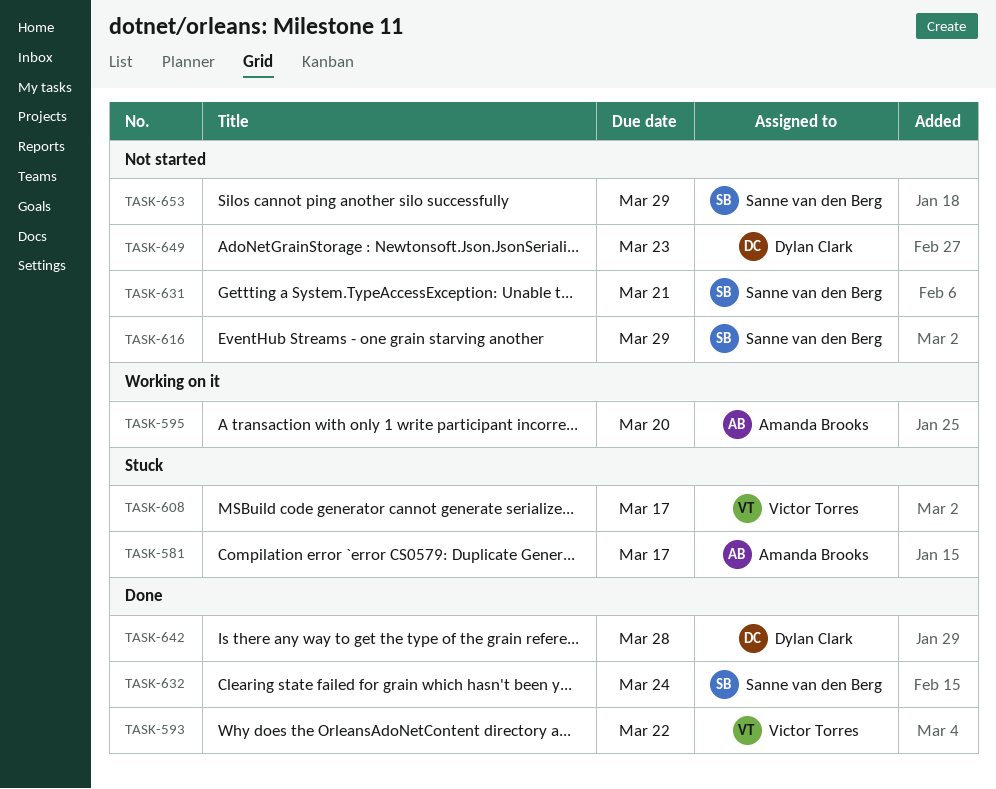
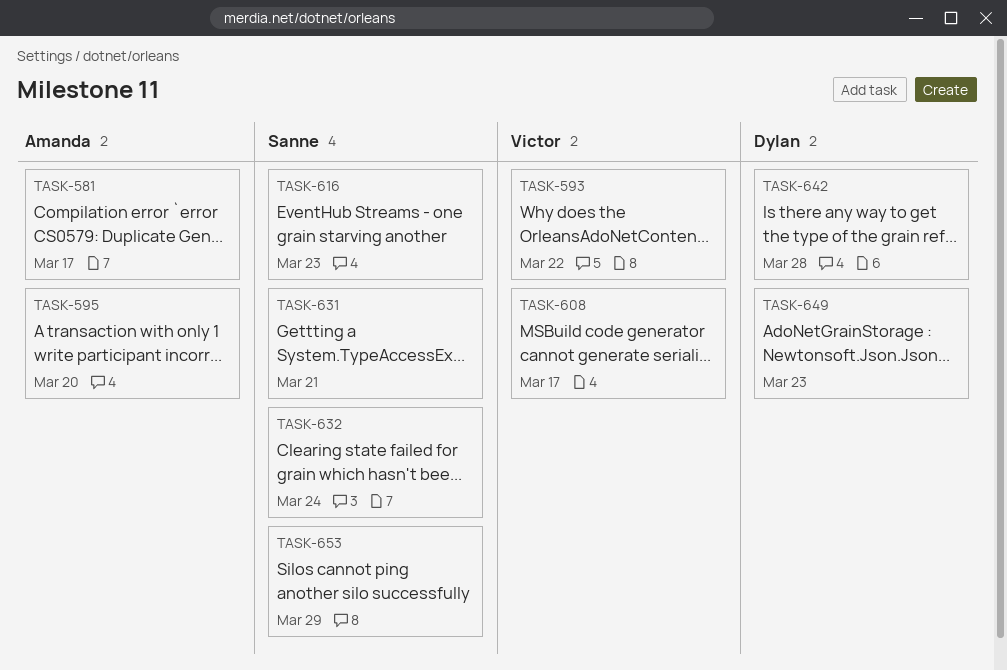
TASK-616, due: Mar 29 -> Mar 23

